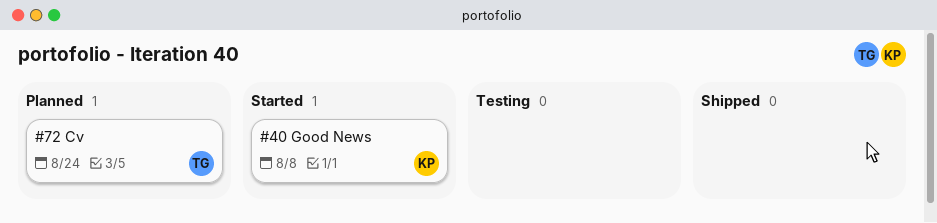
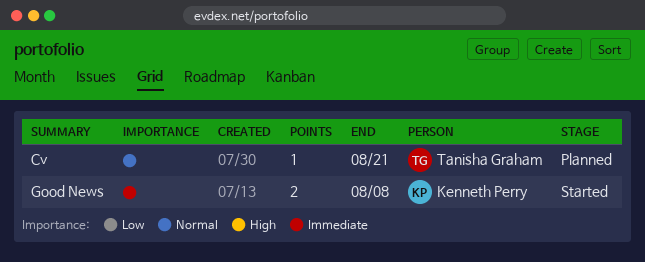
Cv, due: Aug 24 -> Aug 21

